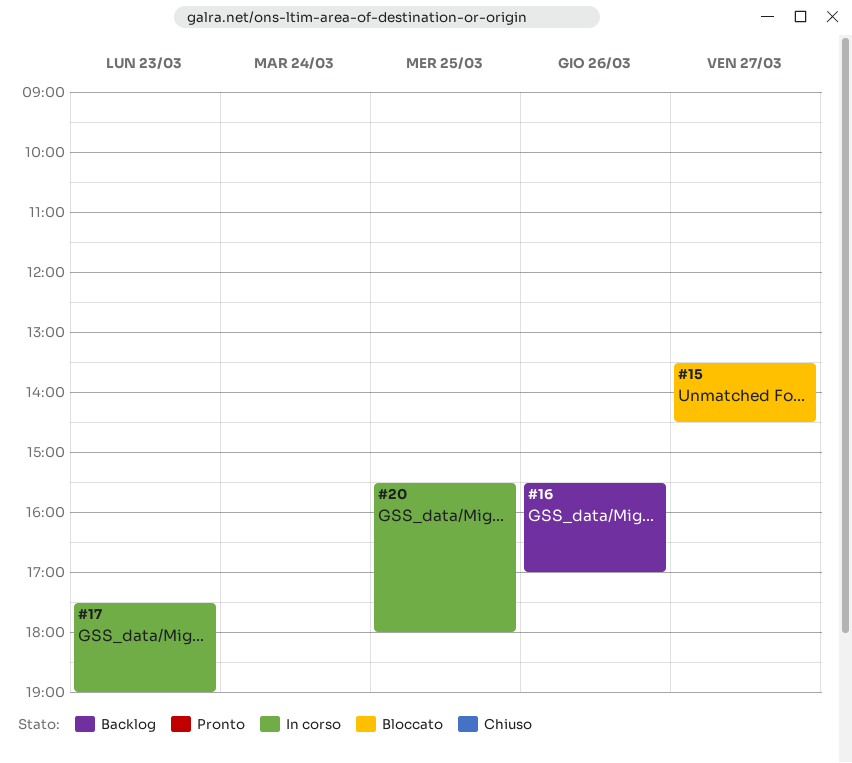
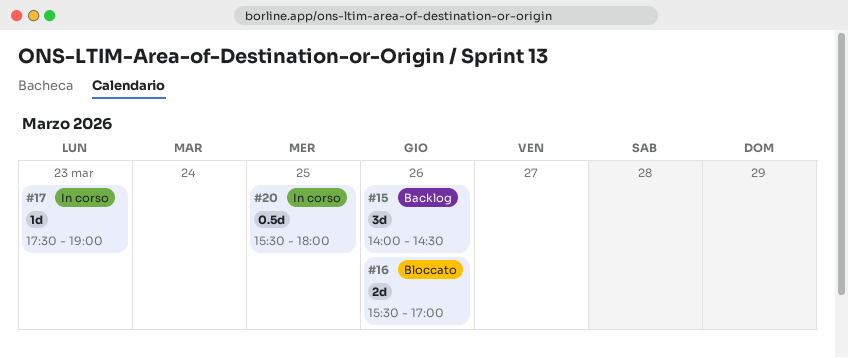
#15, status: Bloccato -> Backlog
#15, day: Mar 27 -> Mar 26
#15, begins: 13:30 -> 14:00
#16, status: Backlog -> Bloccato

